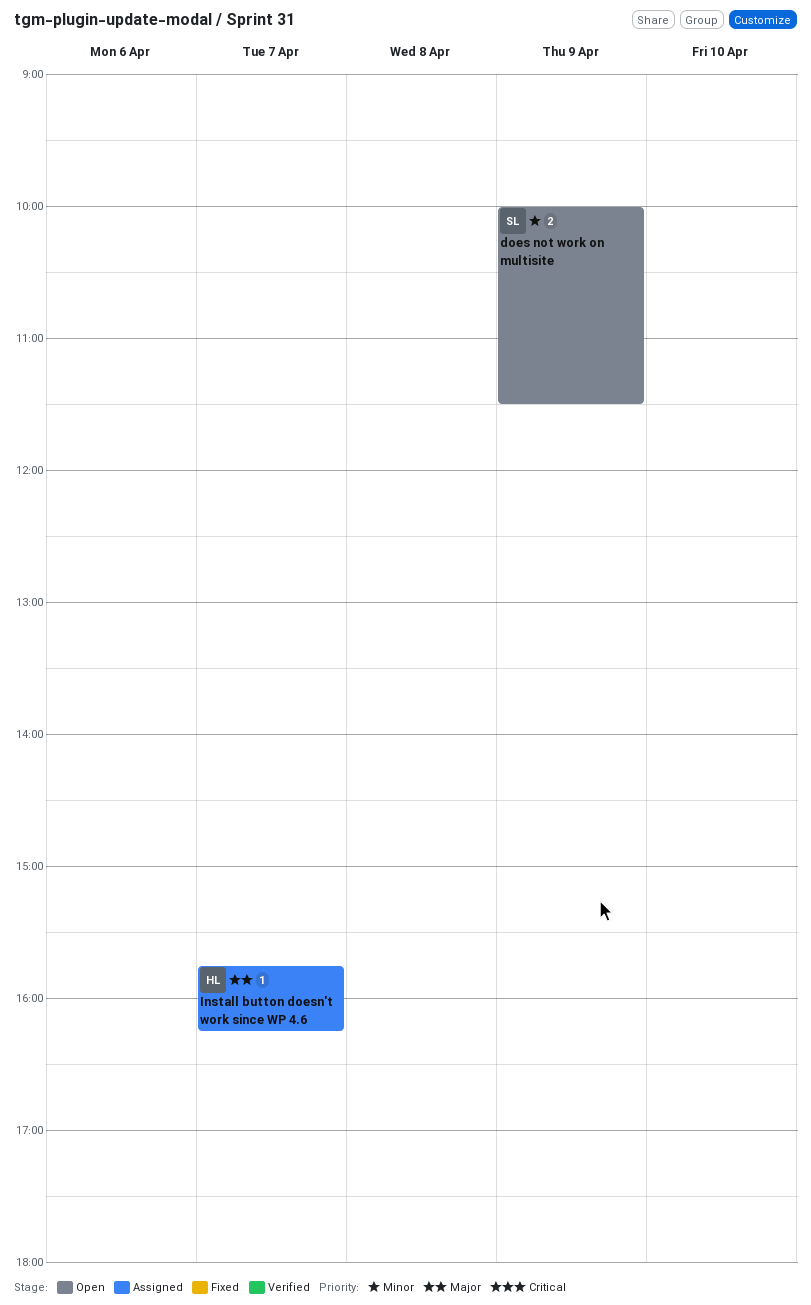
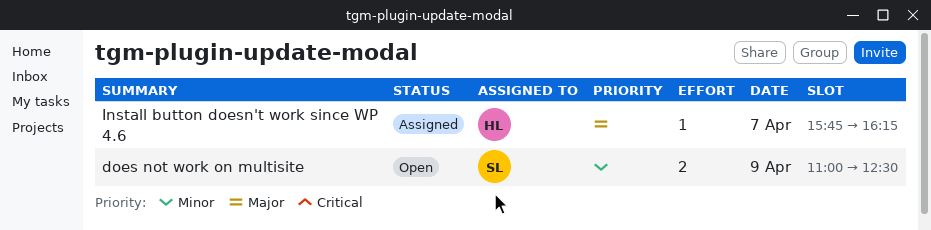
does not work on multisite, begins: 10:00 -> 11:00
does not work on multisite, ends: 11:30 -> 12:30

